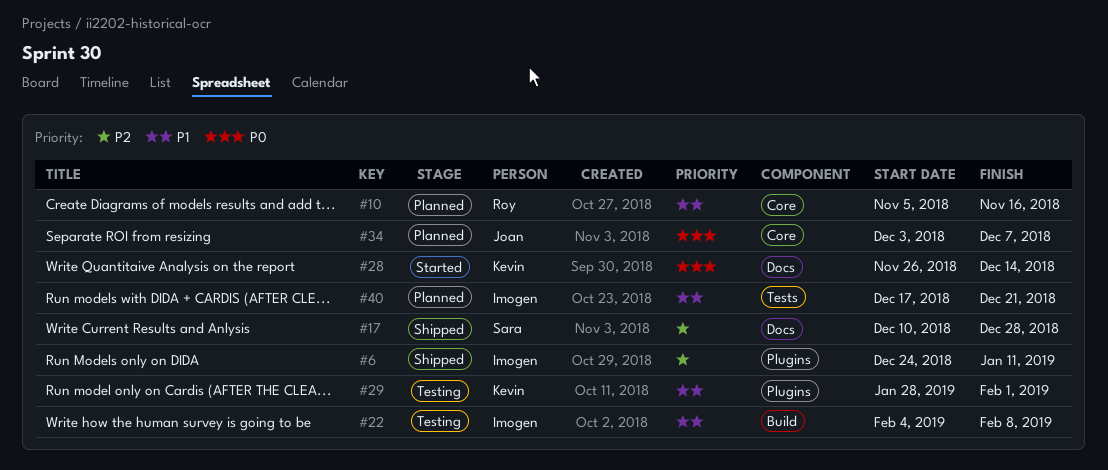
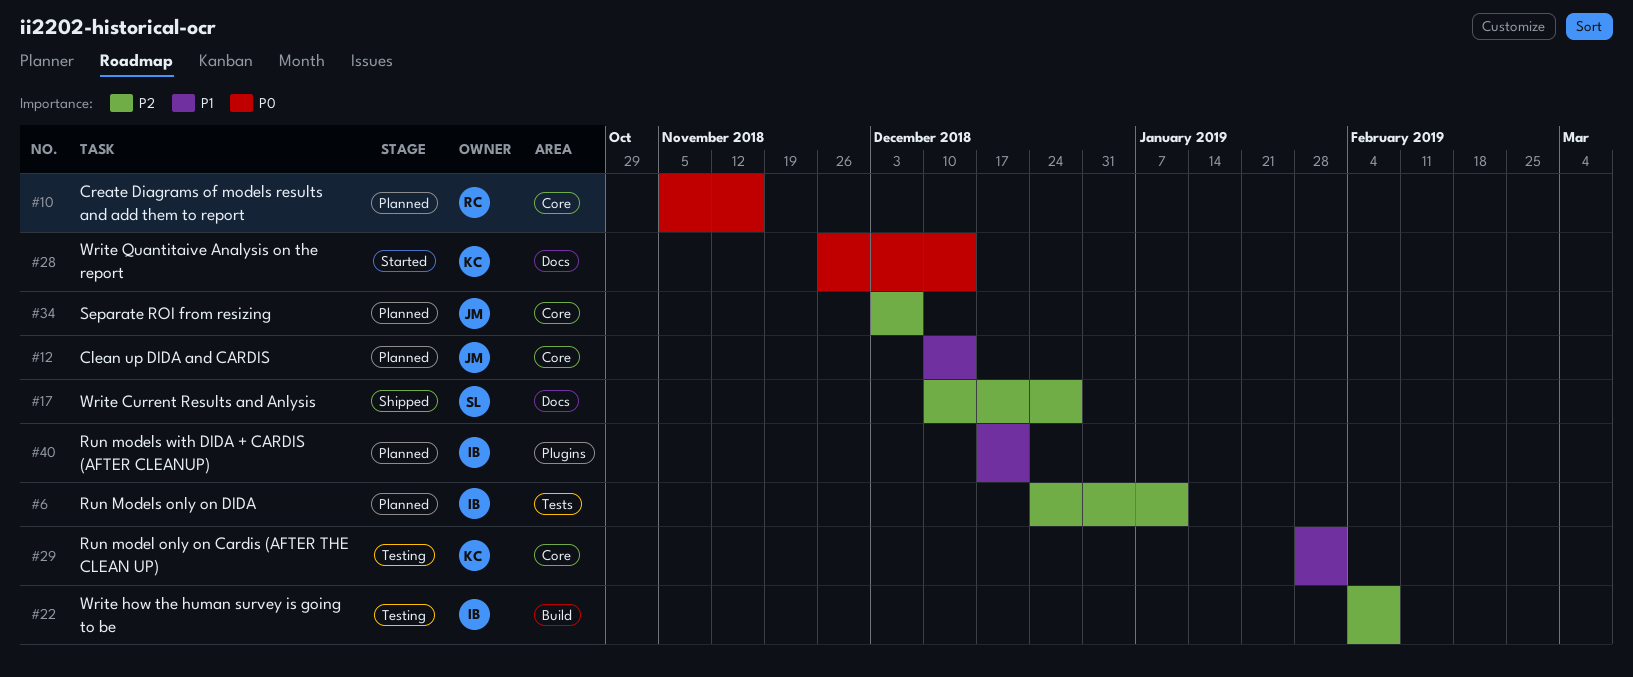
#6, status: Shipped -> Planned
#6, label: Plugins -> Tests
#10, priority: P1 -> P0
#12: none -> present
#22, priority: P1 -> P2
#29, label: Plugins -> Core
#34, priority: P0 -> P2
#40, label: Tests -> Plugins

